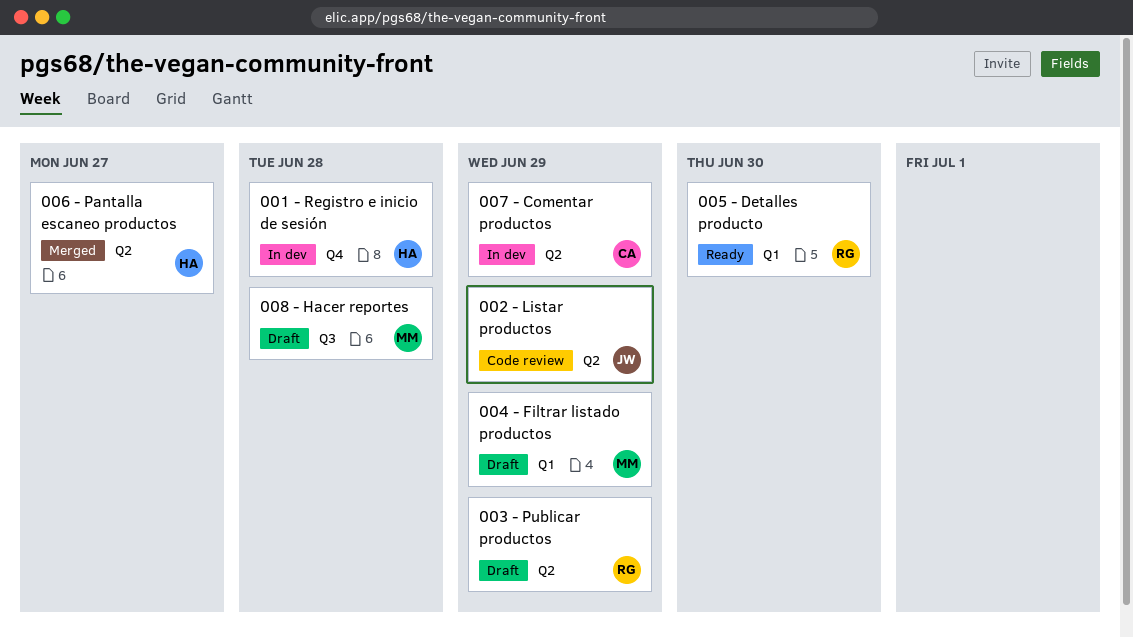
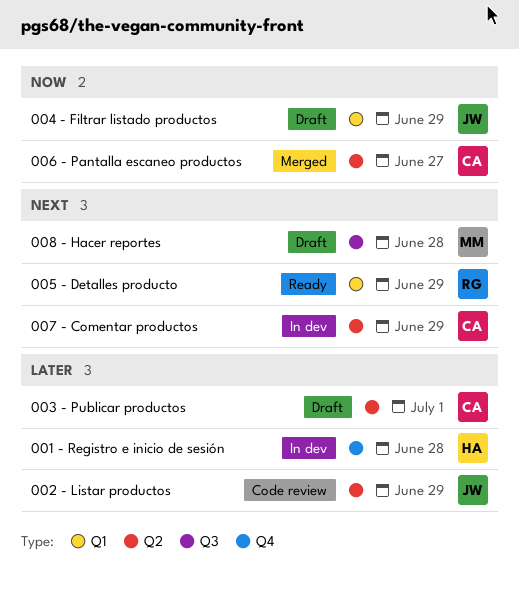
003 - Publicar productos, owner: RG -> CA
003 - Publicar productos, due: Jun 29 -> Jul 1
004 - Filtrar listado productos, owner: MM -> JW
005 - Detalles producto, due: Jun 30 -> Jun 29
006 - Pantalla escaneo productos, owner: HA -> CA

